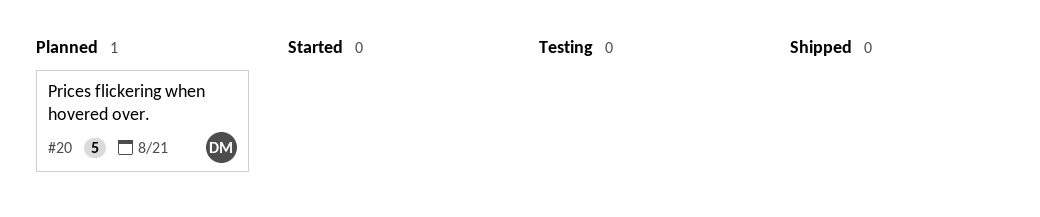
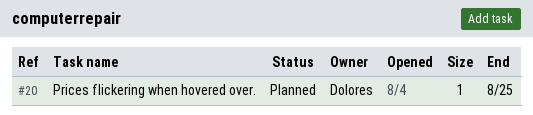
#20, estimate: 5 -> 1
#20, due: Aug 21 -> Aug 25

